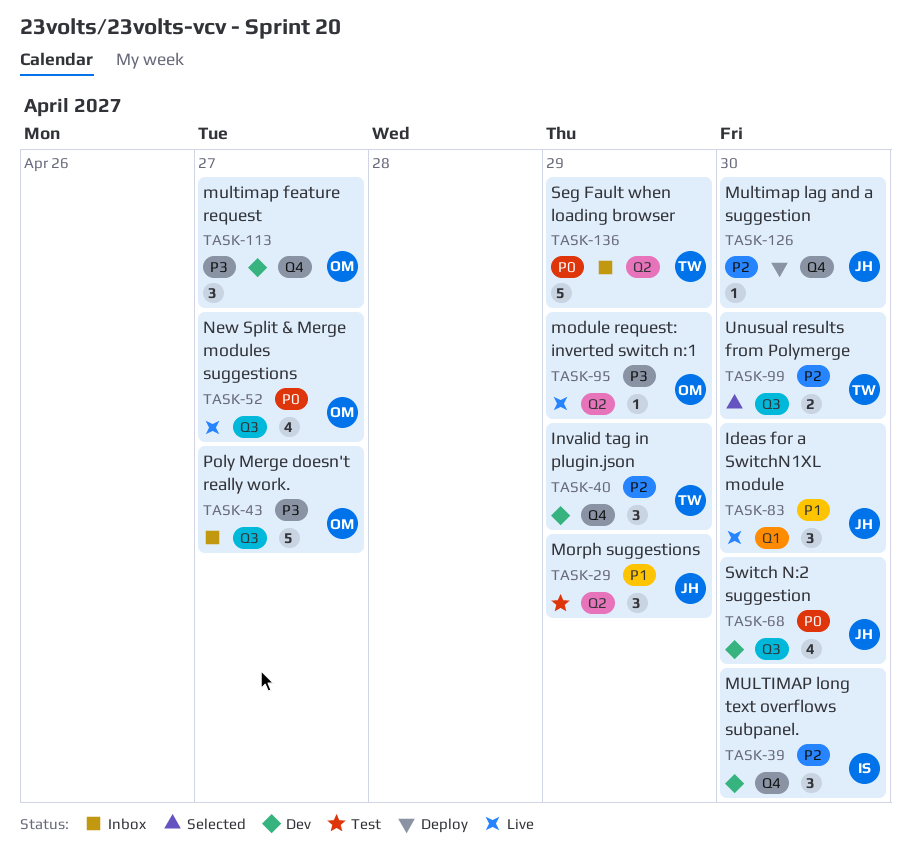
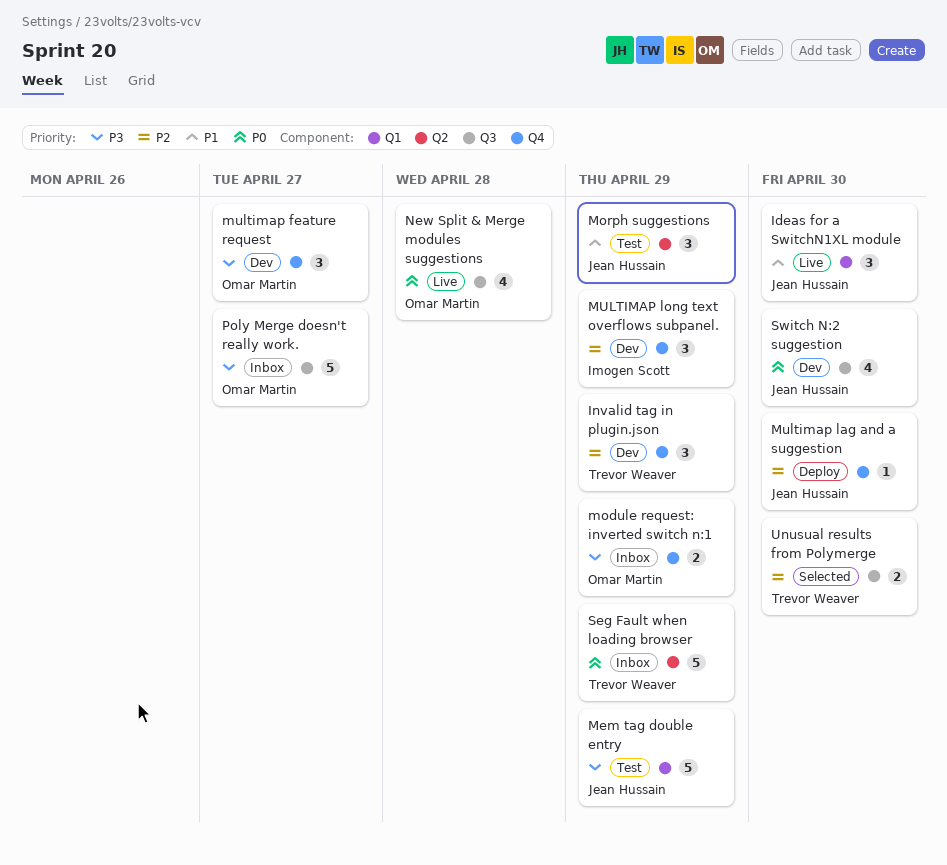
Mem tag double entry: none -> present
module request: inverted switch n:1, status: Live -> Inbox
module request: inverted switch n:1, label: Q2 -> Q4
module request: inverted switch n:1, estimate: 1 -> 2
MULTIMAP long text overflows subpanel., due: Apr 30 -> Apr 29
New Split & Merge modules suggestions, due: Apr 27 -> Apr 28

